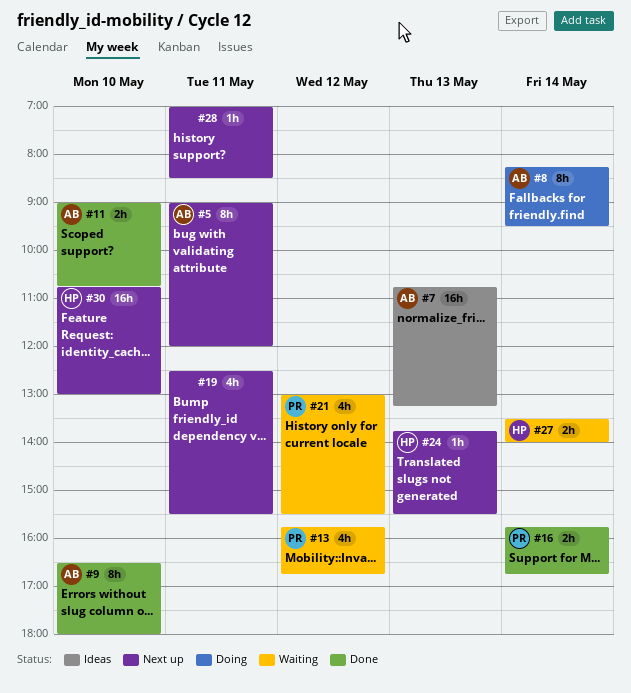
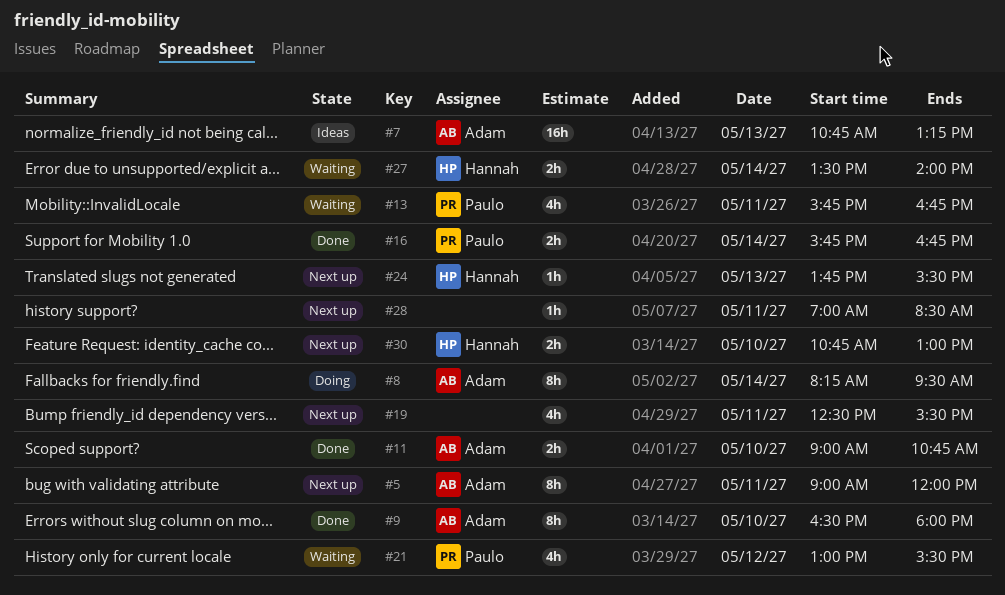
#13, day: May 12 -> May 11
#30, estimate: 16h -> 2h

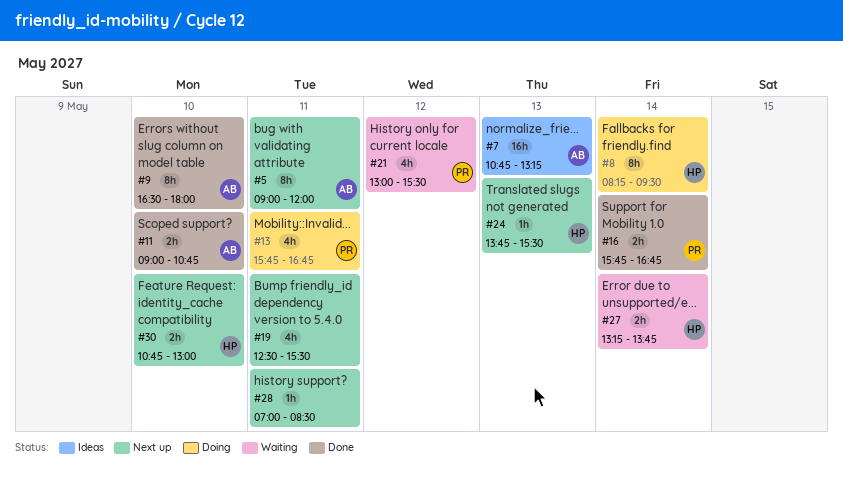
#8, owner: Adam -> Hannah
#13, status: Waiting -> Doing
#27, begins: 13:30 -> 13:15
#27, ends: 14:00 -> 13:45

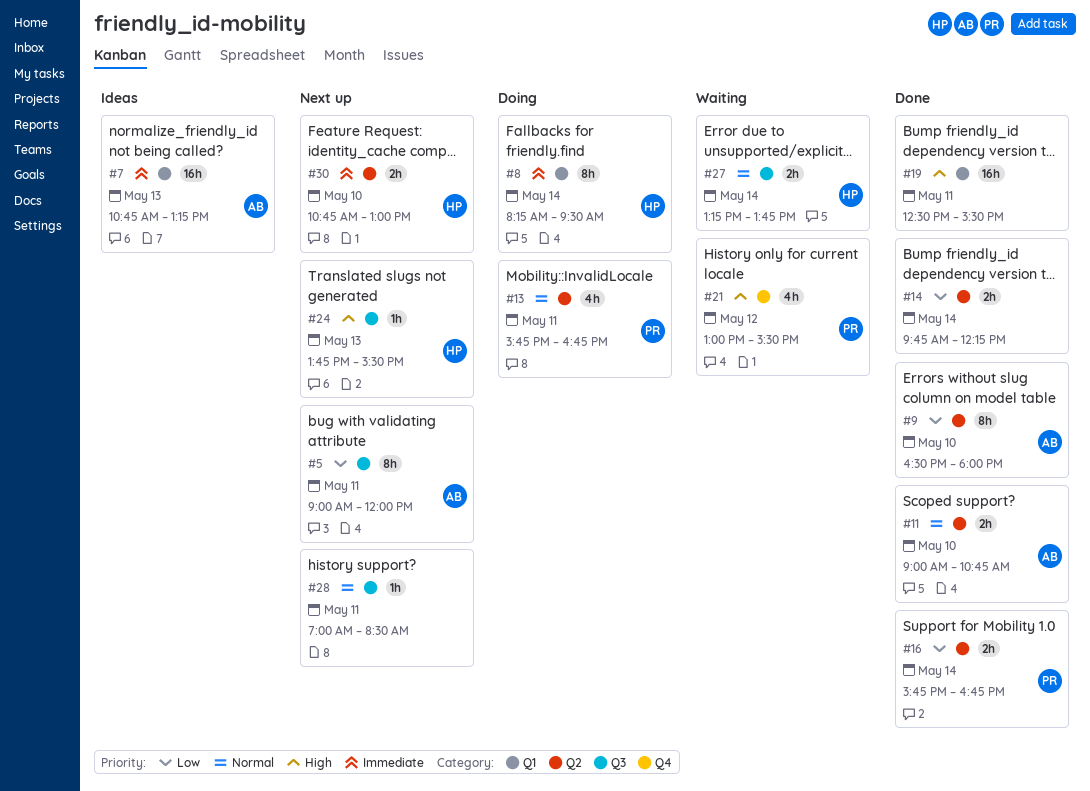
#14: none -> present
#19, status: Next up -> Done
#19, estimate: 4h -> 16h

